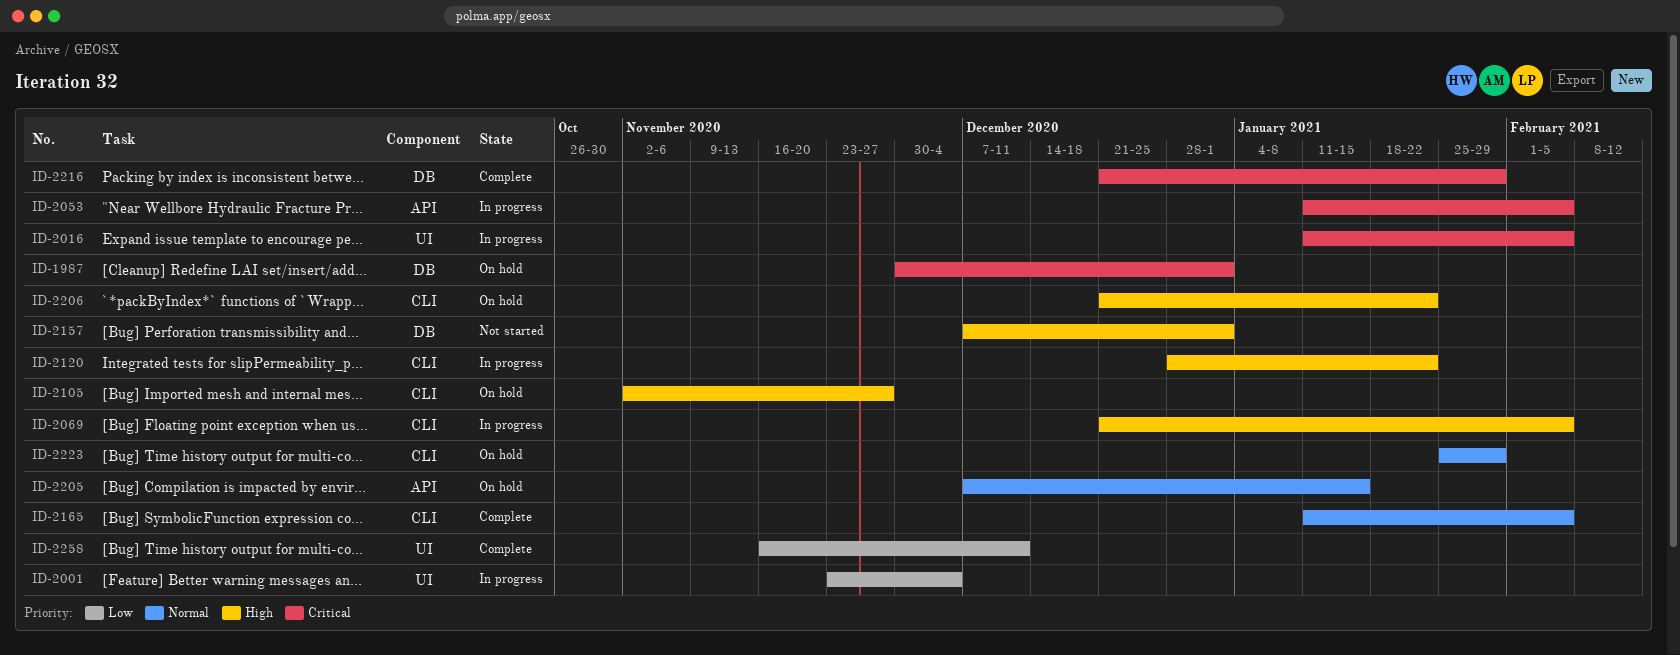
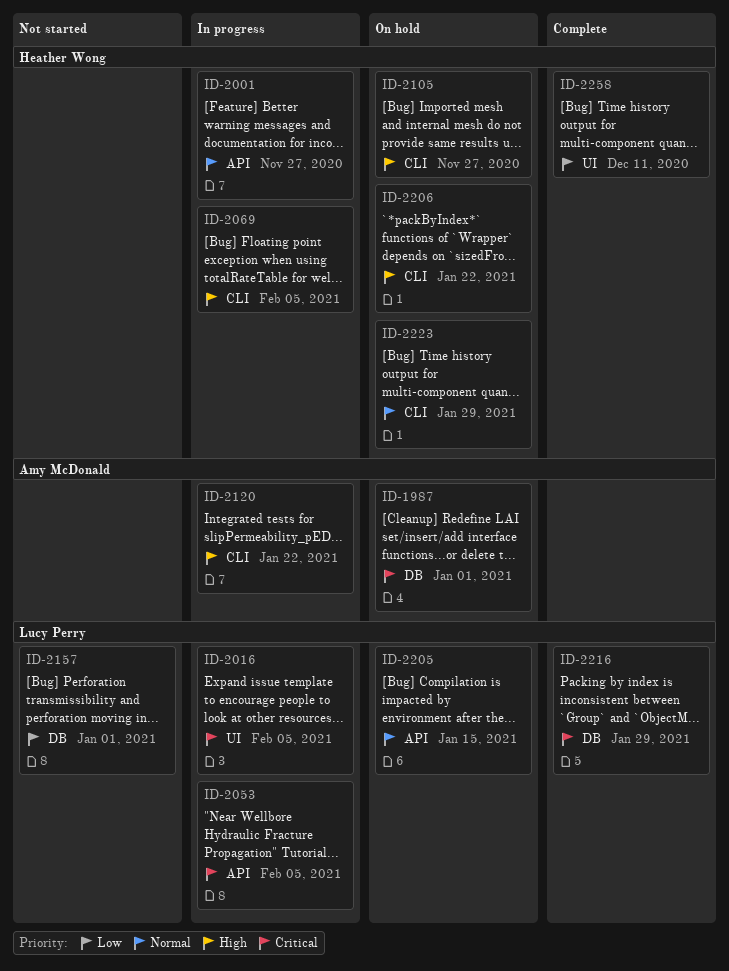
ID-2001, priority: Low -> Normal
ID-2001, label: UI -> API
ID-2001, due: Dec 4 -> Nov 27
ID-2157, priority: High -> Low
ID-2165: present -> none

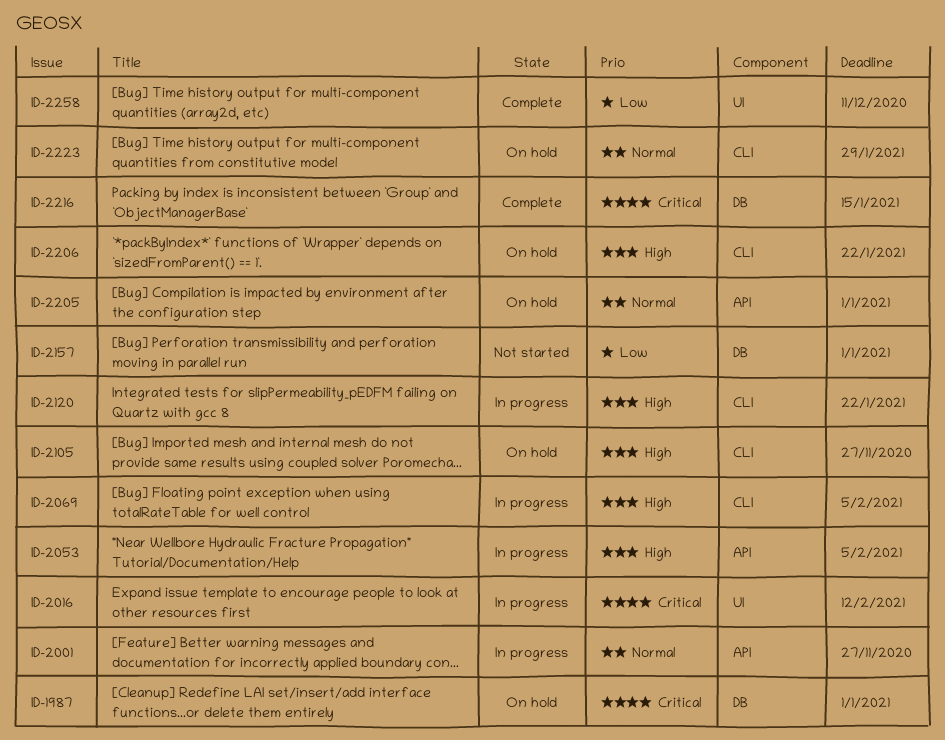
ID-2016, due: Feb 5 -> Feb 12
ID-2053, priority: Critical -> High
ID-2205, due: Jan 15 -> Jan 1
ID-2216, due: Jan 29 -> Jan 15

